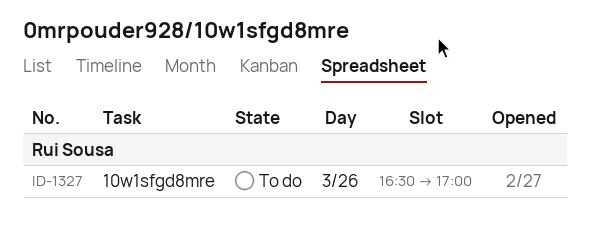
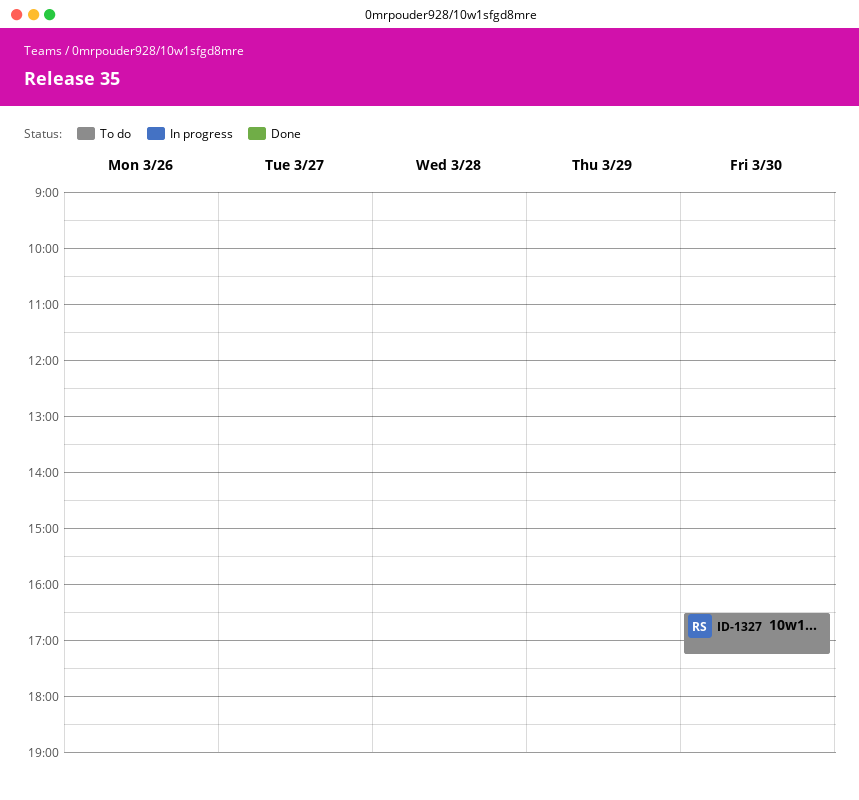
ID-1327, day: Mar 26 -> Mar 30
ID-1327, ends: 17:00 -> 17:15

